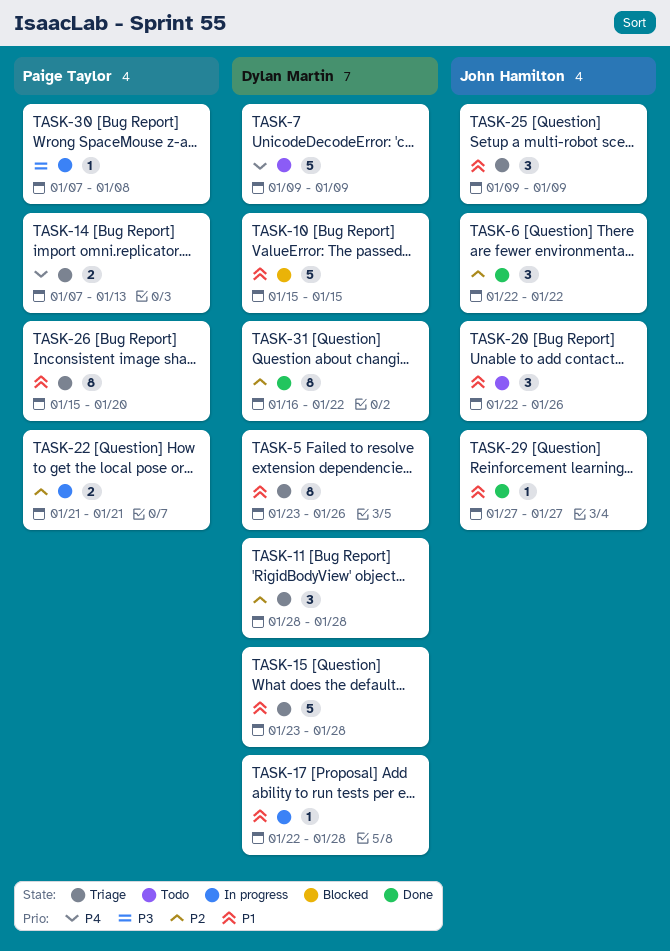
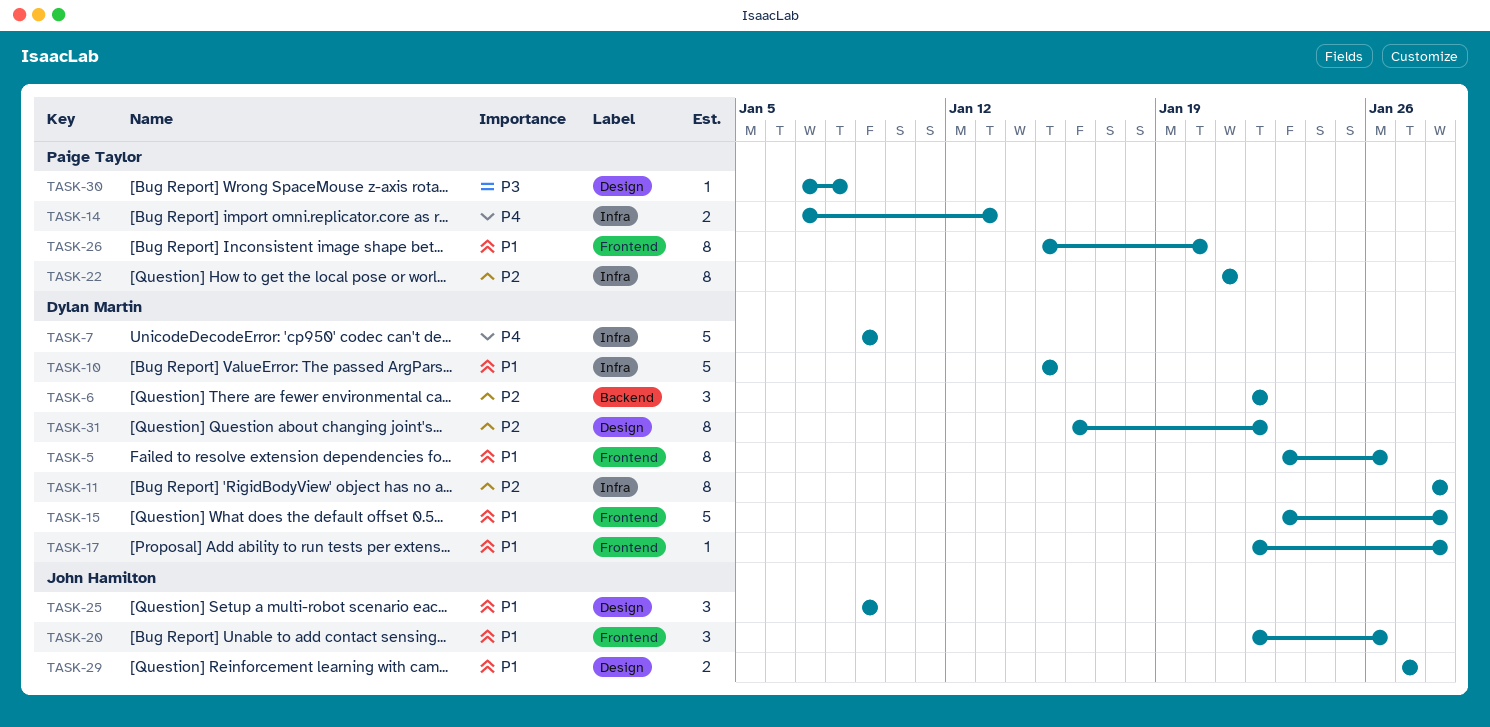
TASK-6, owner: John Hamilton -> Dylan Martin
TASK-11, estimate: 3 -> 8
TASK-22, estimate: 2 -> 8
TASK-29, estimate: 1 -> 2

